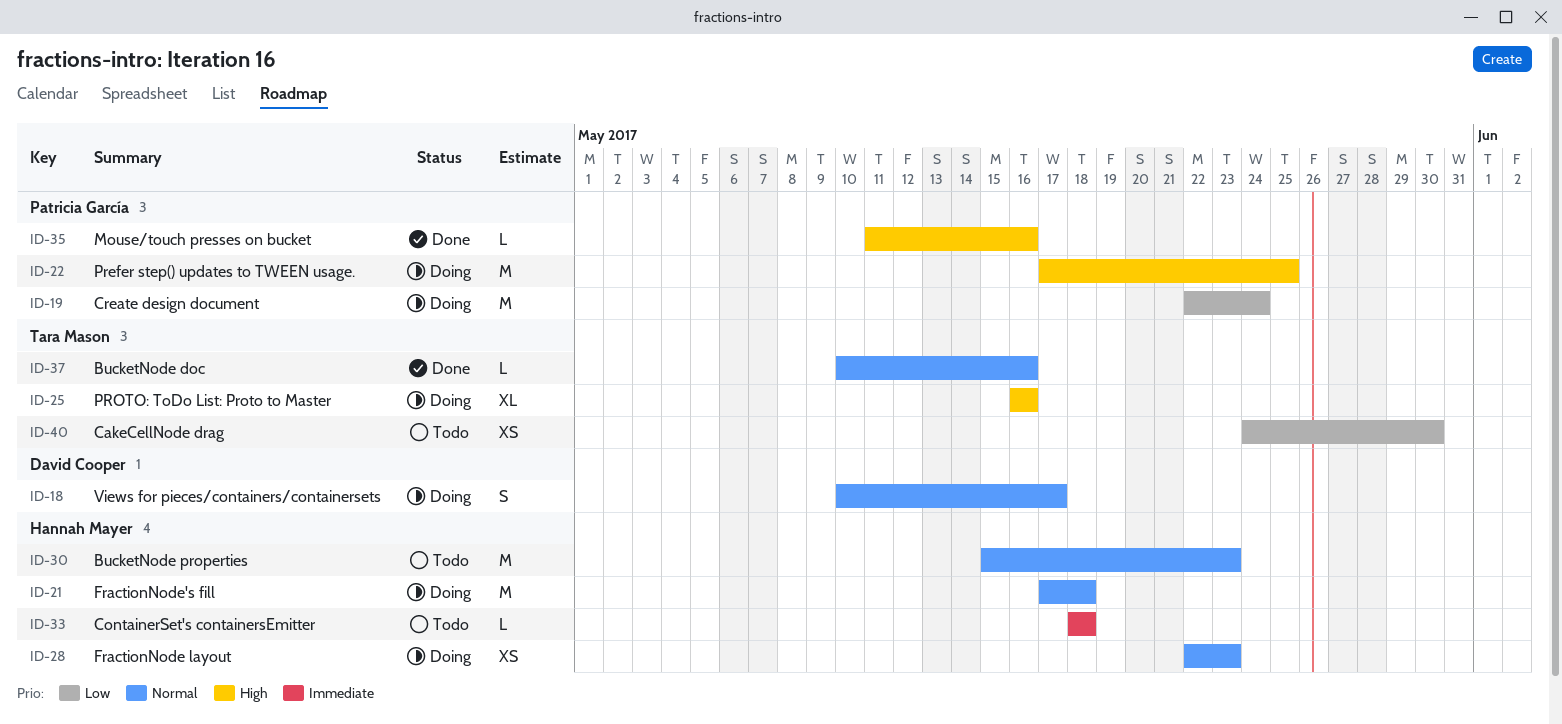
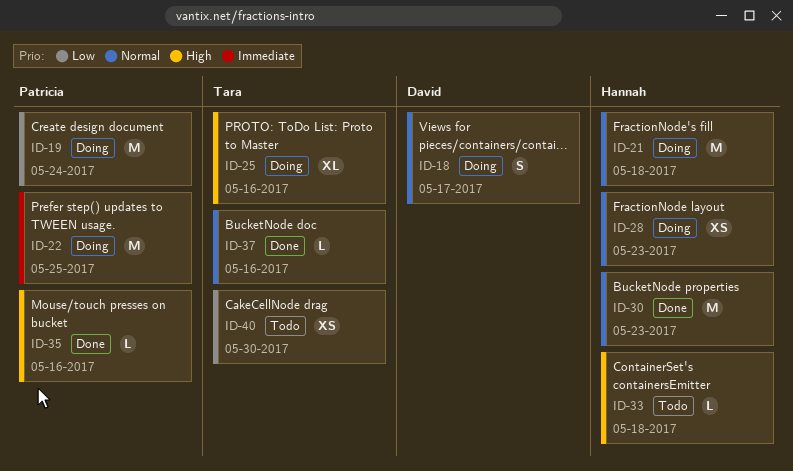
ID-22, priority: High -> Immediate
ID-30, status: Todo -> Done
ID-33, priority: Immediate -> High

